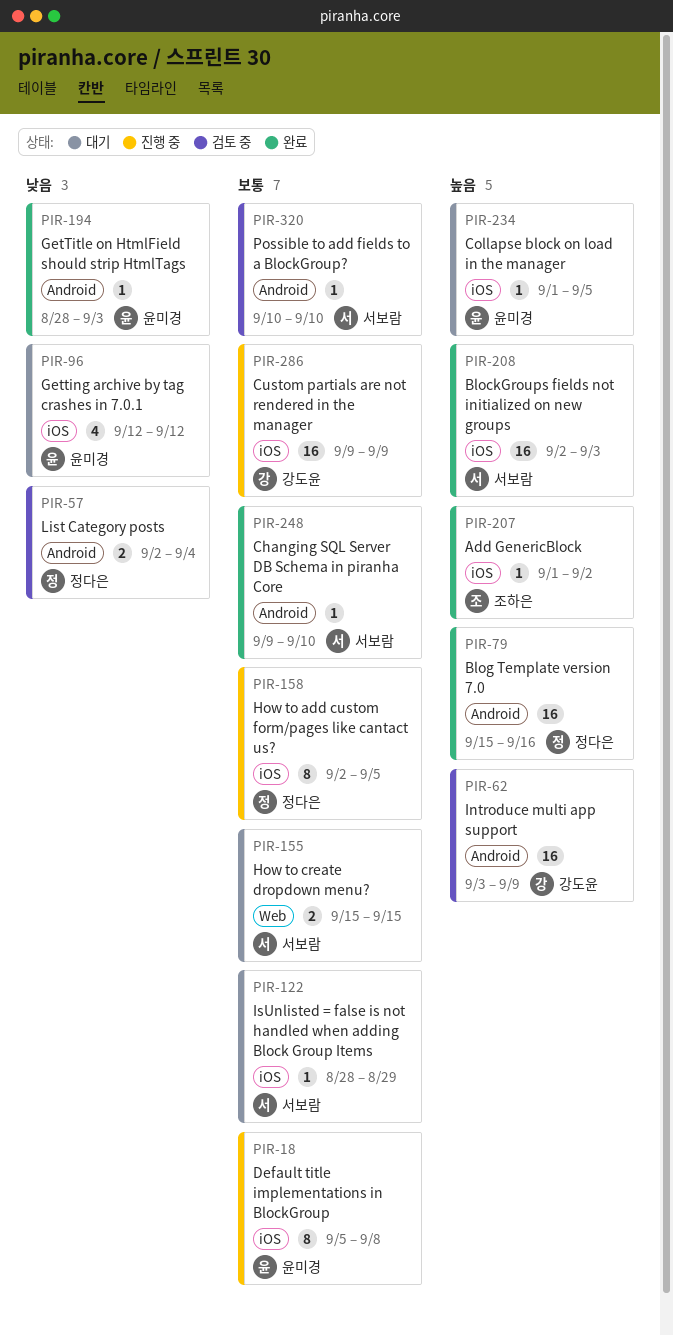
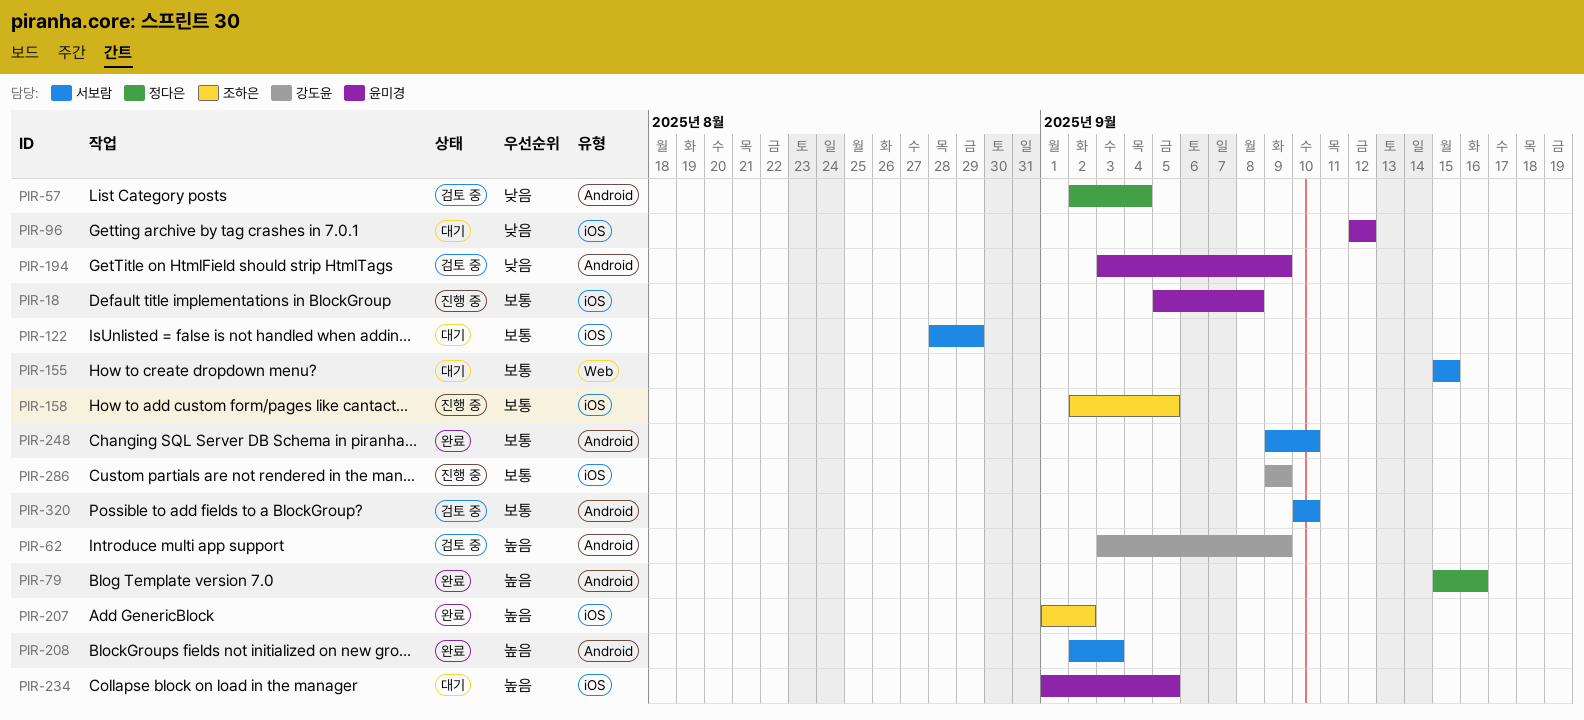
PIR-158, owner: 정다은 -> 조하은
PIR-194, status: 완료 -> 검토 중
PIR-194, start: Aug 28 -> Sep 3
PIR-194, due: Sep 3 -> Sep 9
PIR-208, label: iOS -> Android

